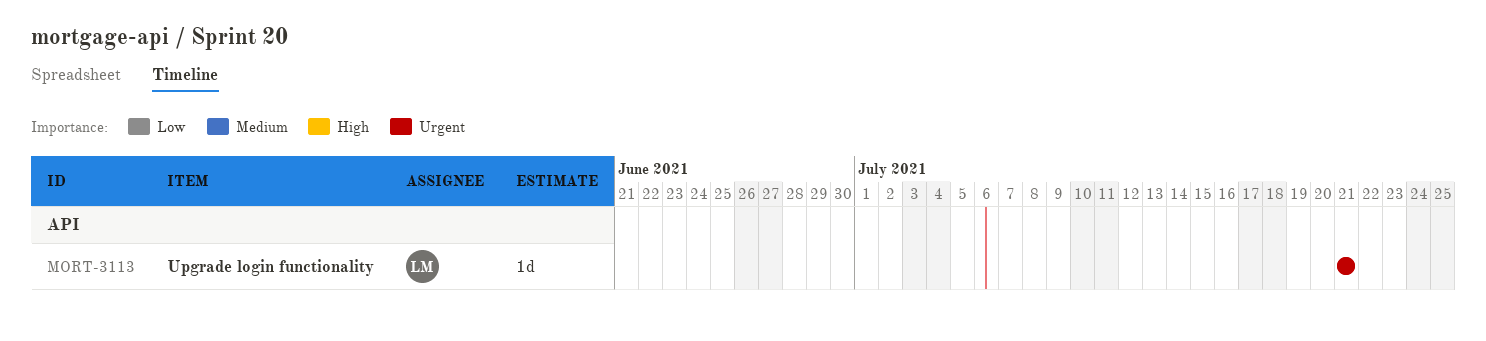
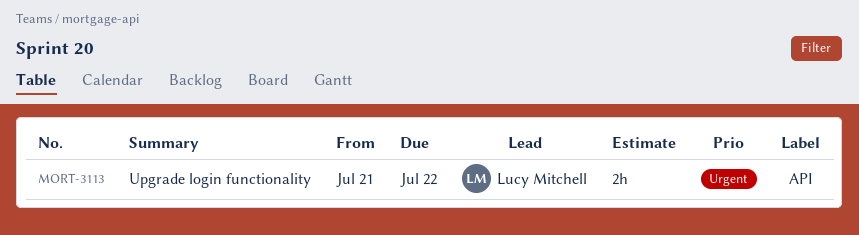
MORT-3113, estimate: 1d -> 2h
MORT-3113, due: Jul 21 -> Jul 22

